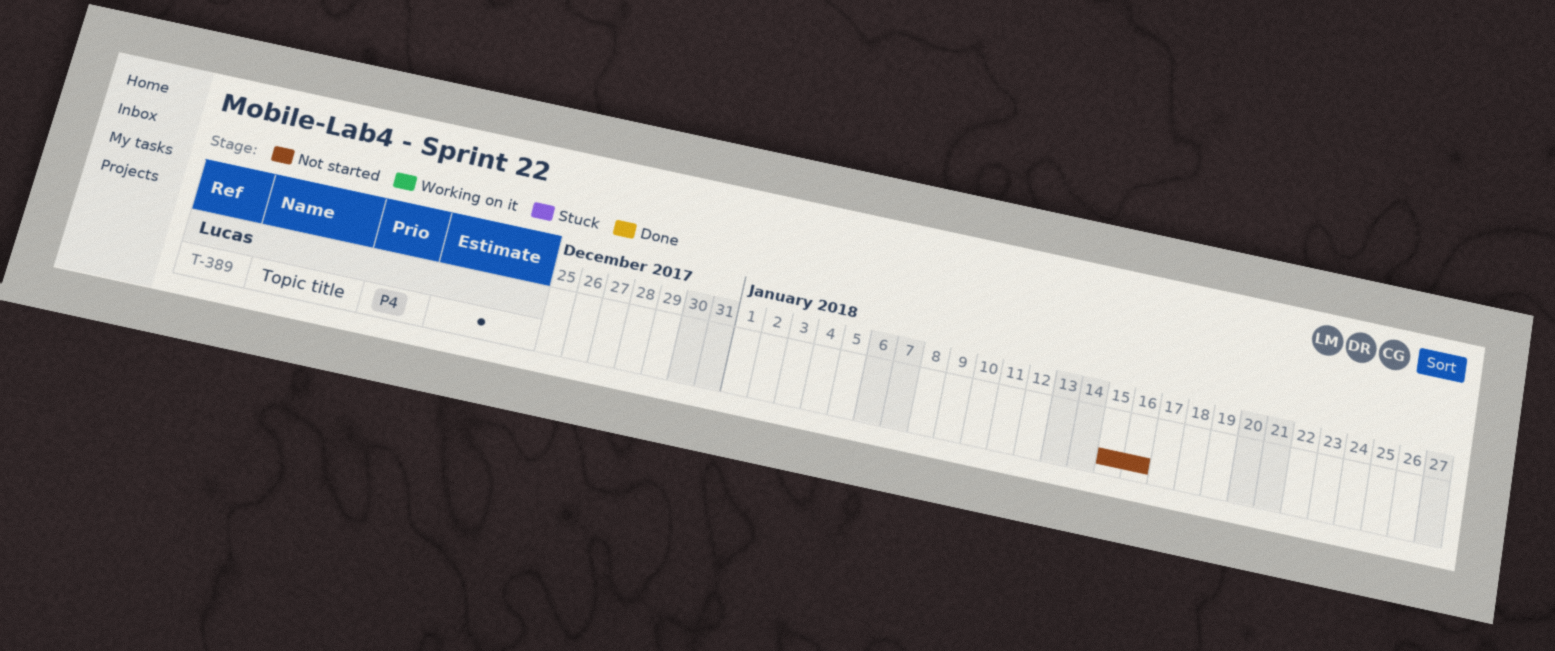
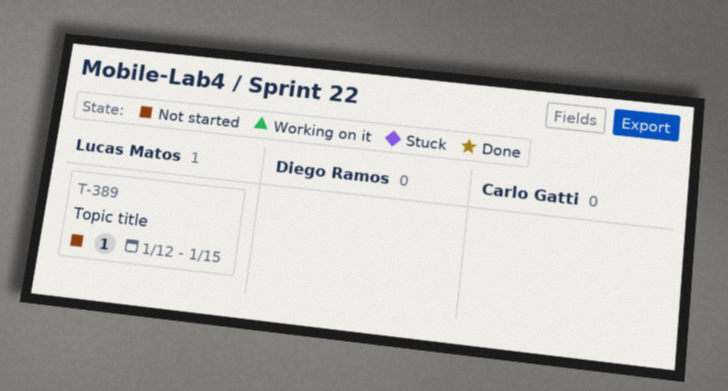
T-389, start: Jan 15 -> Jan 12
T-389, due: Jan 16 -> Jan 15

